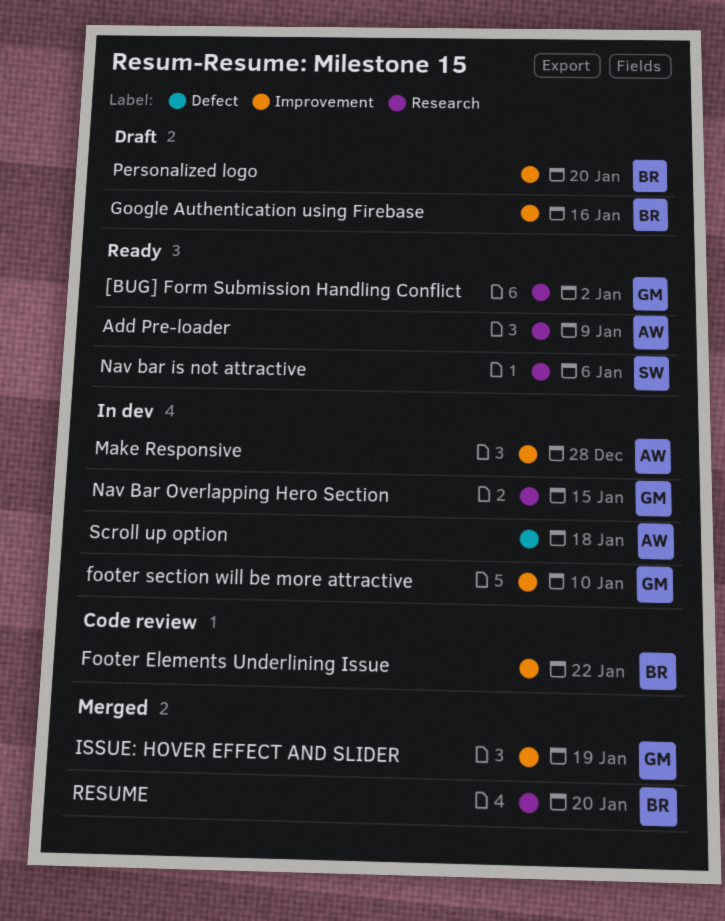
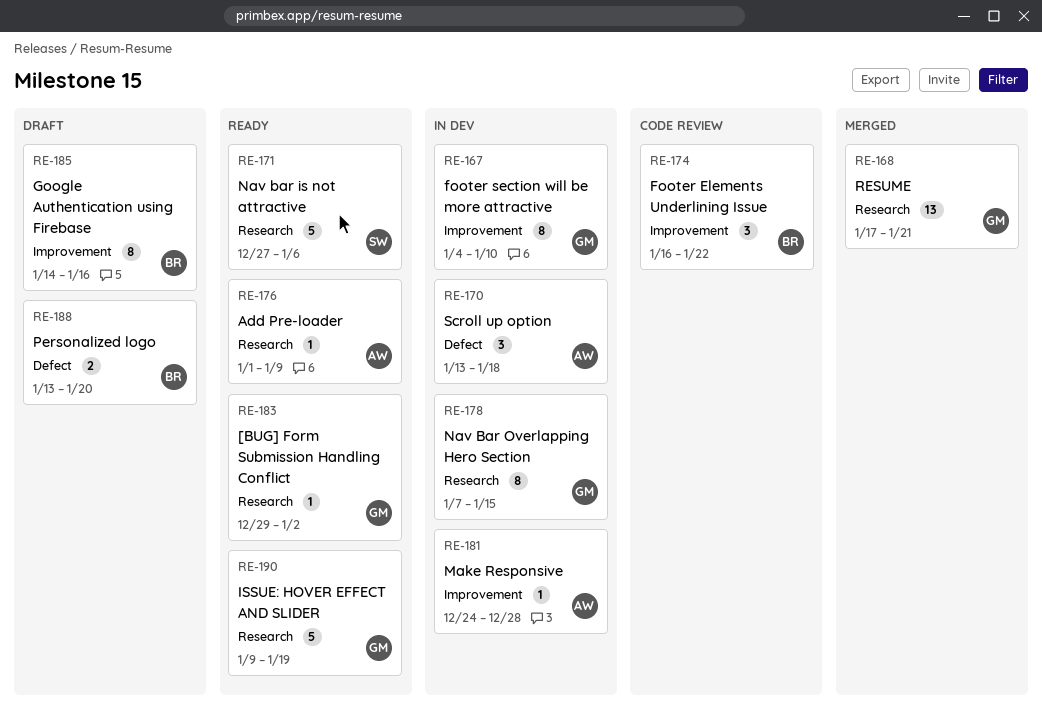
ISSUE: HOVER EFFECT AND SLIDER, status: Merged -> Ready
ISSUE: HOVER EFFECT AND SLIDER, label: Improvement -> Research
Personalized logo, label: Improvement -> Defect
RESUME, owner: BR -> GM
RESUME, due: Jan 20 -> Jan 21

